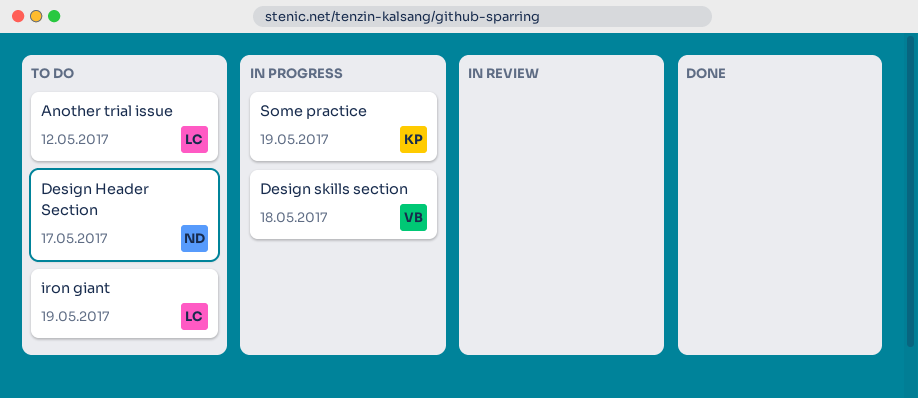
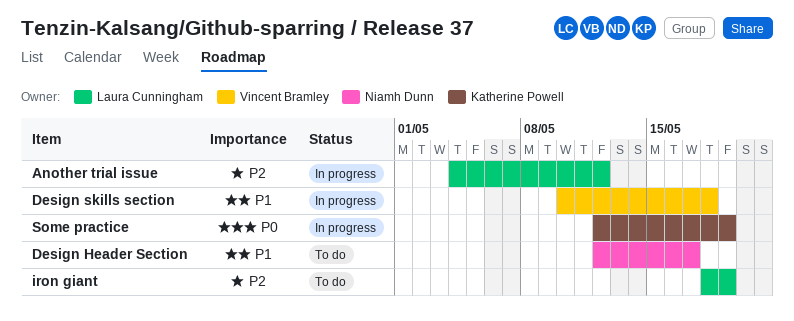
Another trial issue, status: To do -> In progress

